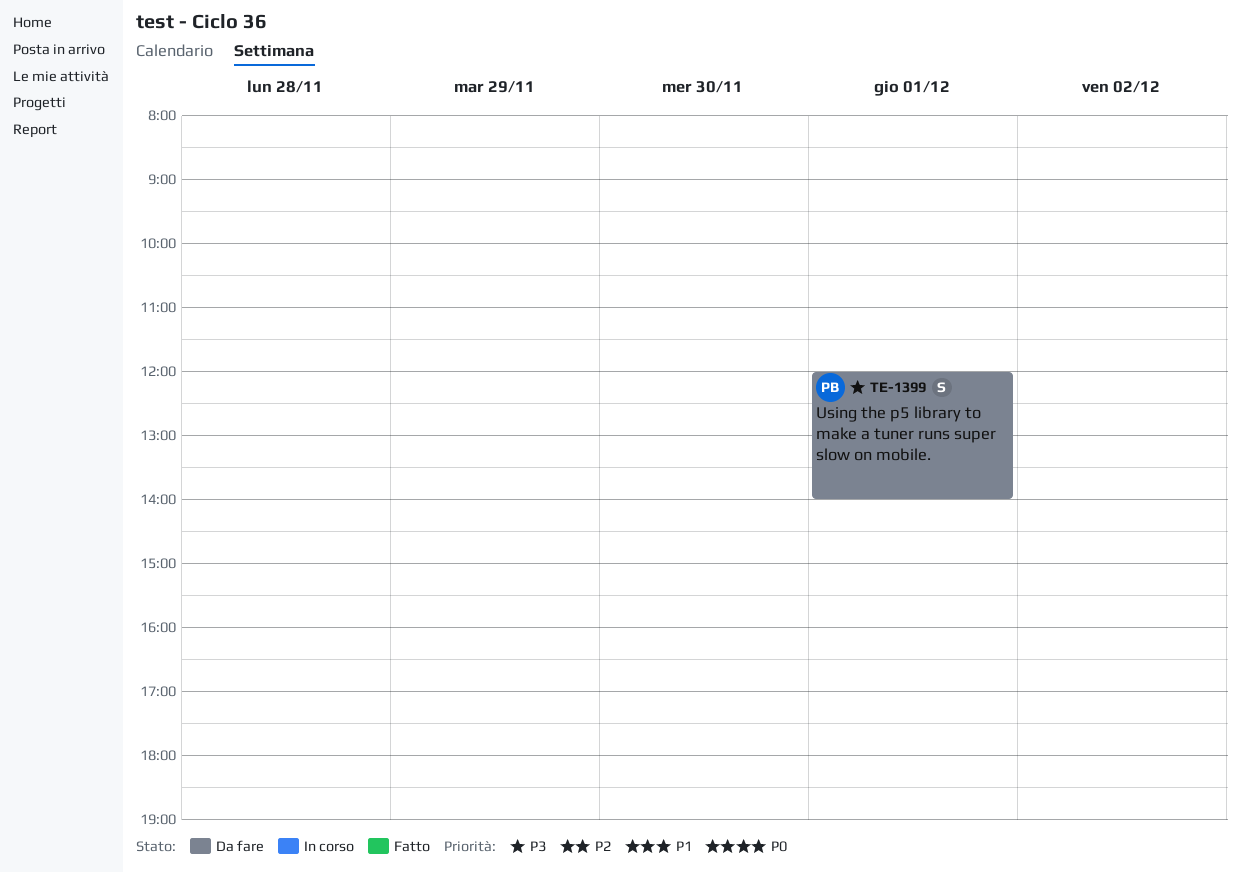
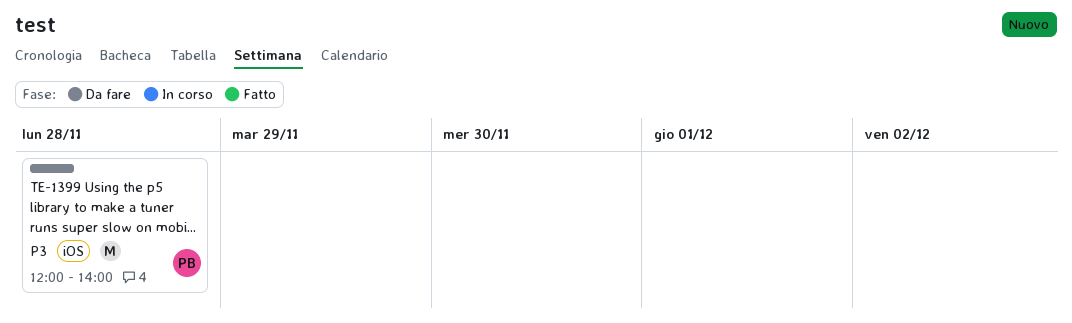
TE-1399, estimate: S -> M
TE-1399, day: Dec 1 -> Nov 28

